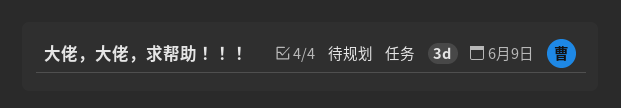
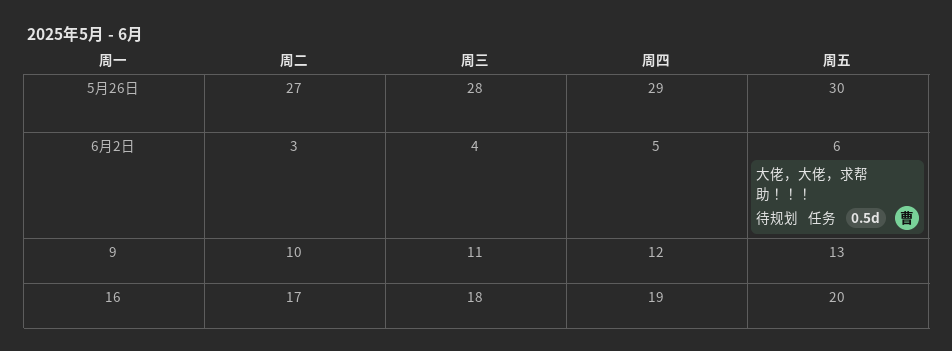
大佬，大佬，求帮助！！！, estimate: 3d -> 0.5d
大佬，大佬，求帮助！！！, due: Jun 9 -> Jun 6

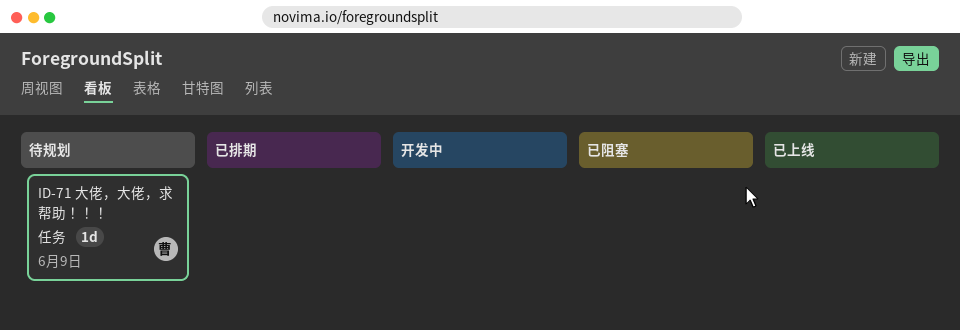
大佬，大佬，求帮助！！！, estimate: 0.5d -> 1d
大佬，大佬，求帮助！！！, due: Jun 6 -> Jun 9

